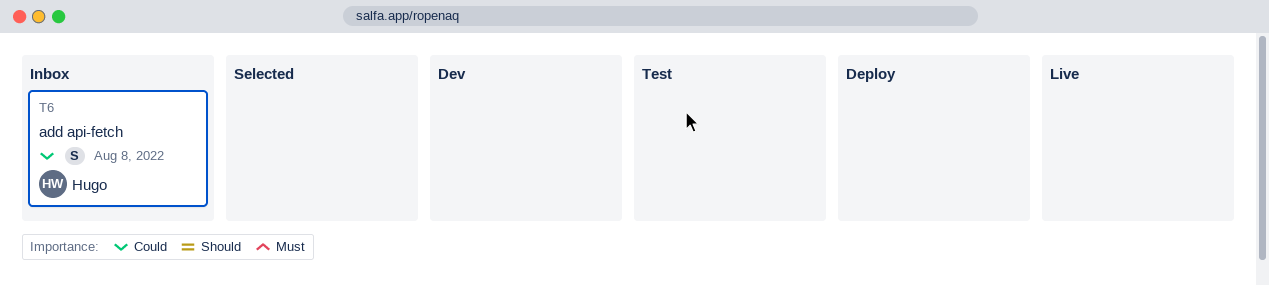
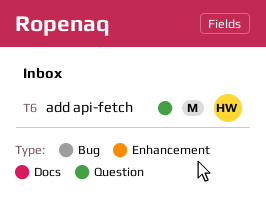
T6, estimate: S -> M

